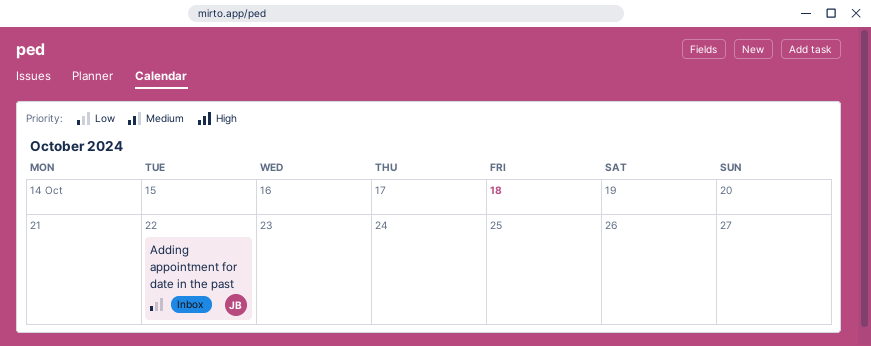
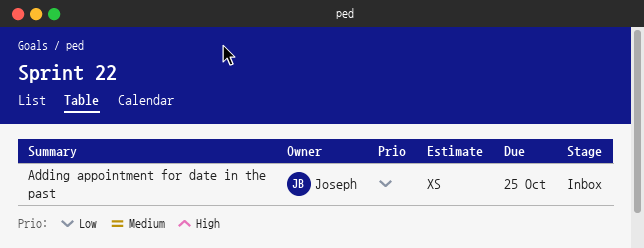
Adding appointment for date in the past, due: Oct 22 -> Oct 25

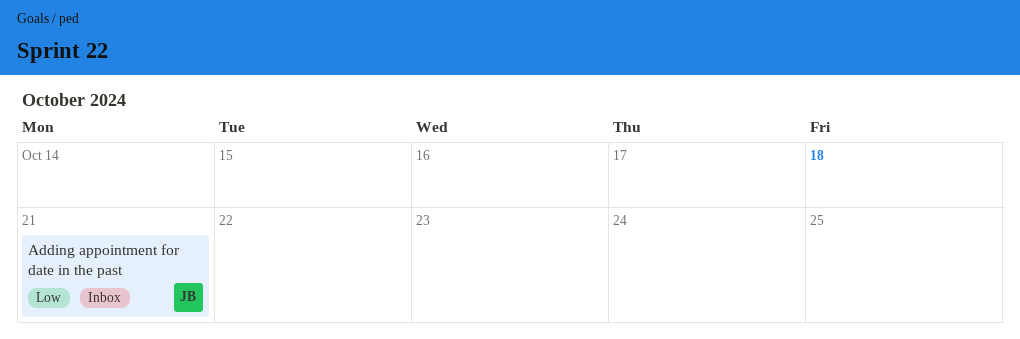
Adding appointment for date in the past, due: Oct 25 -> Oct 21

